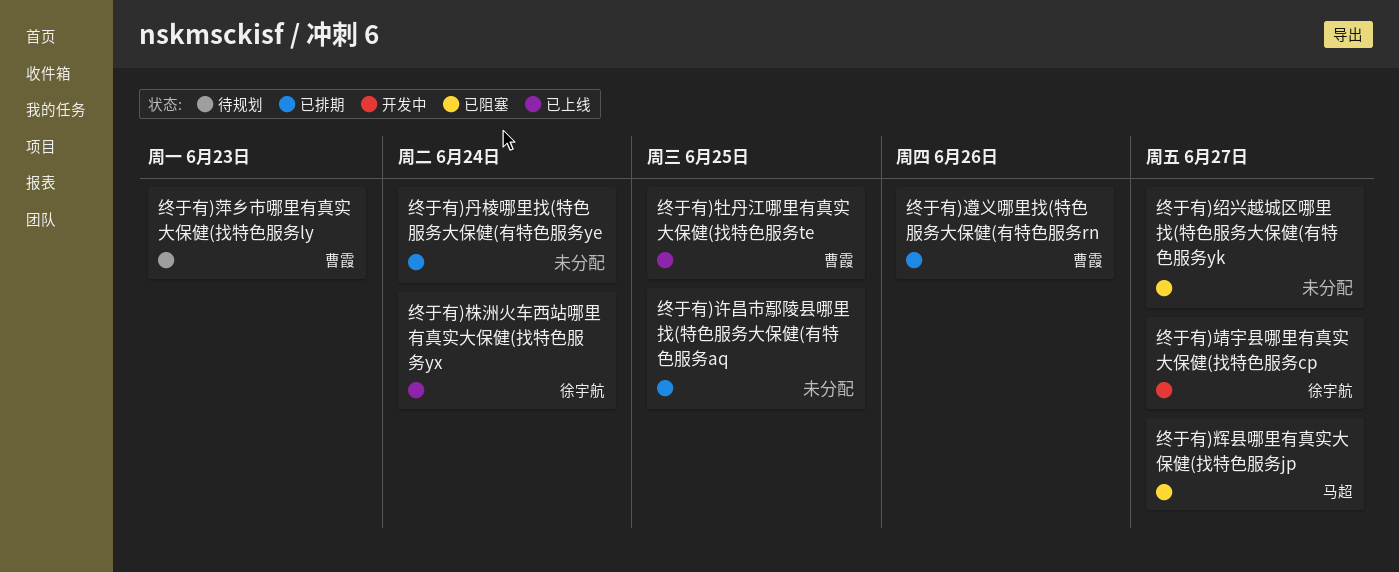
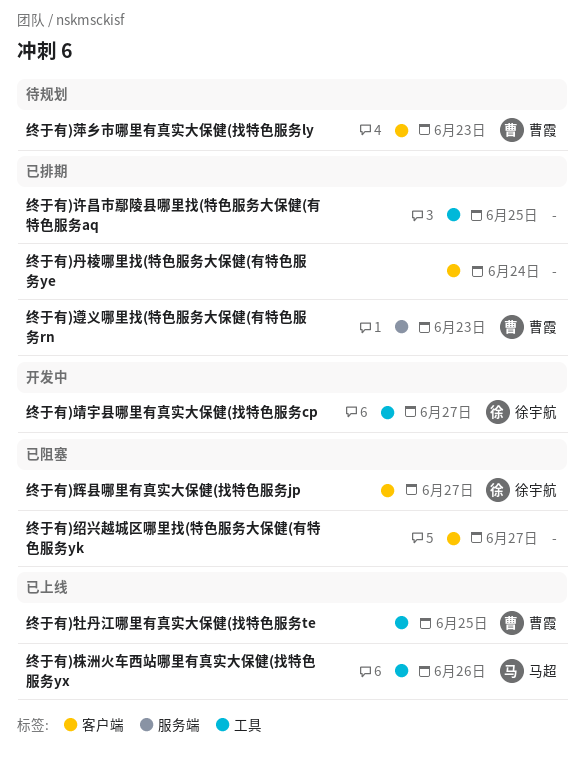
终于有)株洲火车西站哪里有真实大保健(找特色服务yx, owner: 徐宇航 -> 马超
终于有)株洲火车西站哪里有真实大保健(找特色服务yx, due: Jun 24 -> Jun 26
终于有)辉县哪里有真实大保健(找特色服务jp, owner: 马超 -> 徐宇航
终于有)遵义哪里找(特色服务大保健(有特色服务rn, due: Jun 26 -> Jun 23

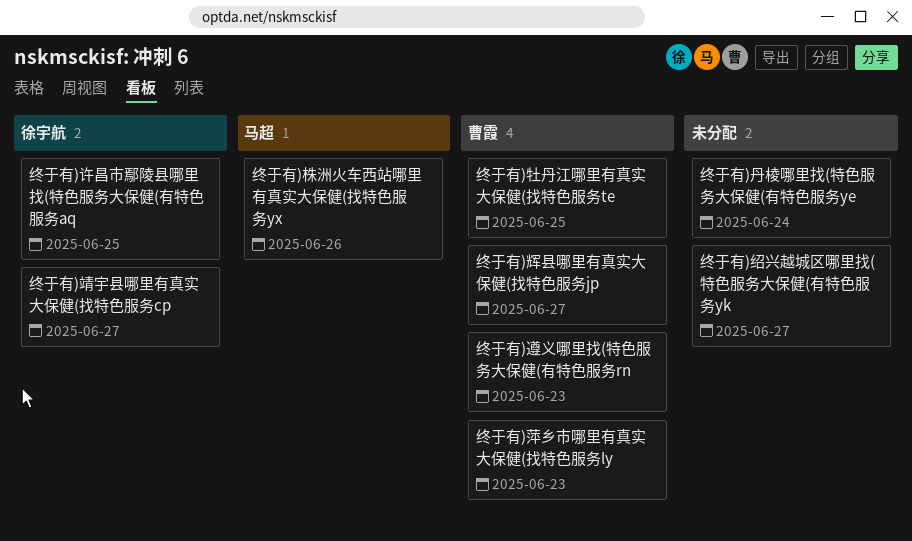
终于有)许昌市鄢陵县哪里找(特色服务大保健(有特色服务aq, owner: none -> 徐宇航
终于有)辉县哪里有真实大保健(找特色服务jp, owner: 徐宇航 -> 曹霞

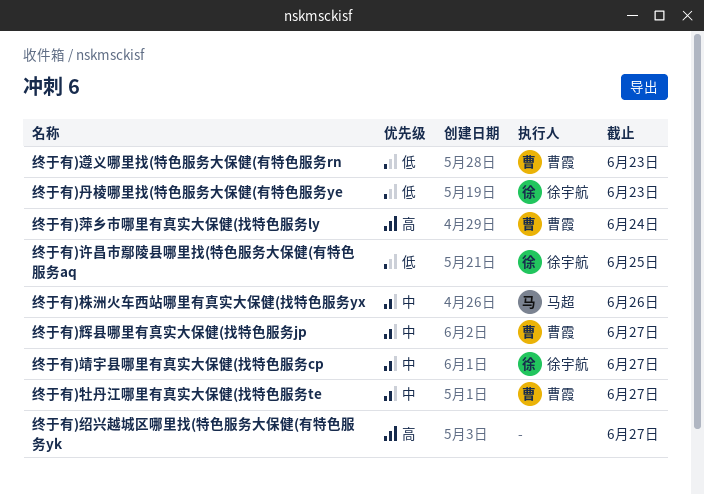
终于有)丹棱哪里找(特色服务大保健(有特色服务ye, owner: none -> 徐宇航
终于有)丹棱哪里找(特色服务大保健(有特色服务ye, due: Jun 24 -> Jun 23
终于有)牡丹江哪里有真实大保健(找特色服务te, due: Jun 25 -> Jun 27
终于有)萍乡市哪里有真实大保健(找特色服务ly, due: Jun 23 -> Jun 24

